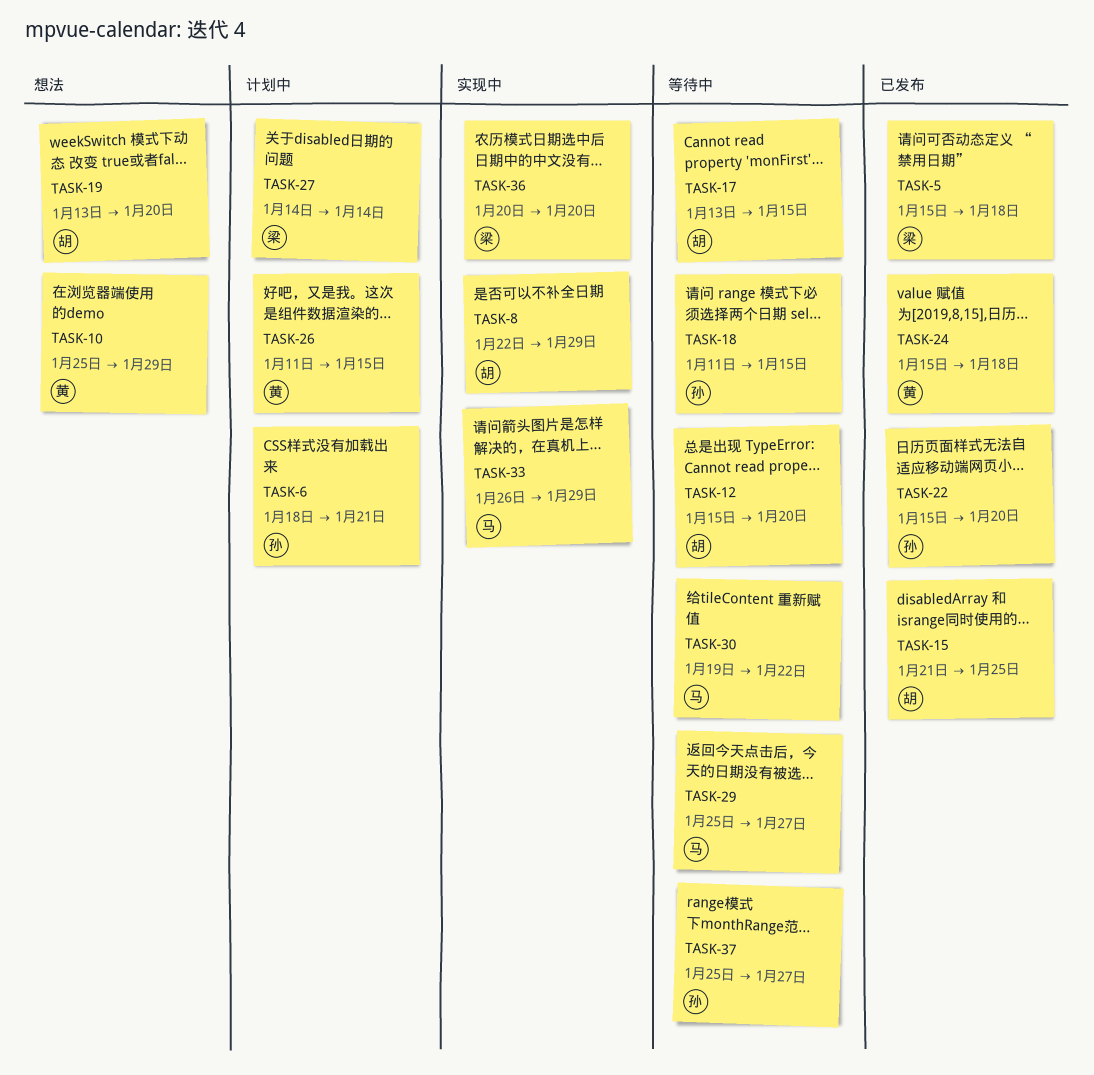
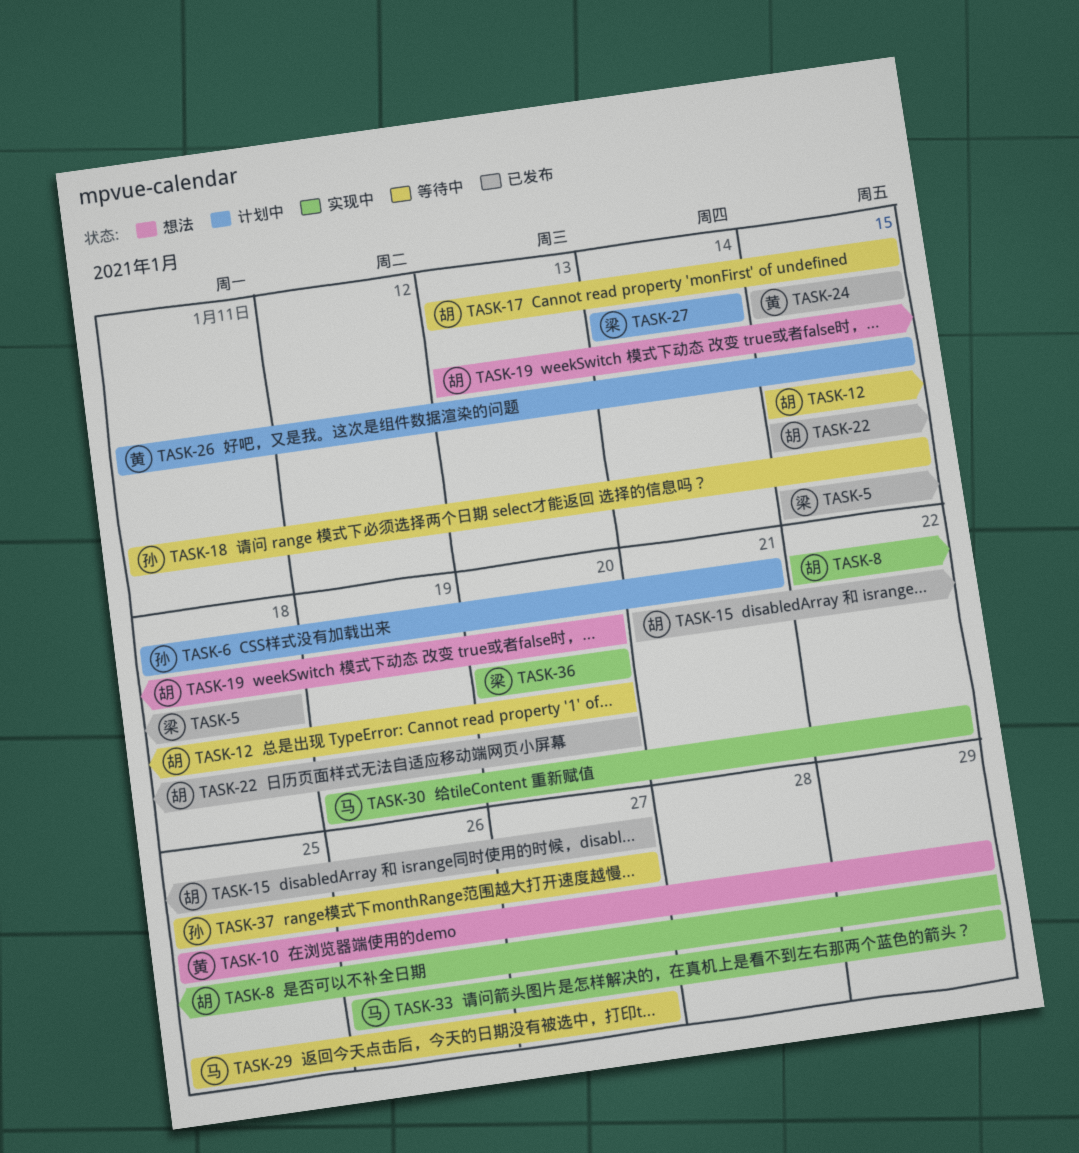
TASK-15, due: Jan 25 -> Jan 27
TASK-22, owner: 孙 -> 胡
TASK-24, due: Jan 18 -> Jan 15
TASK-30, status: 等待中 -> 实现中

